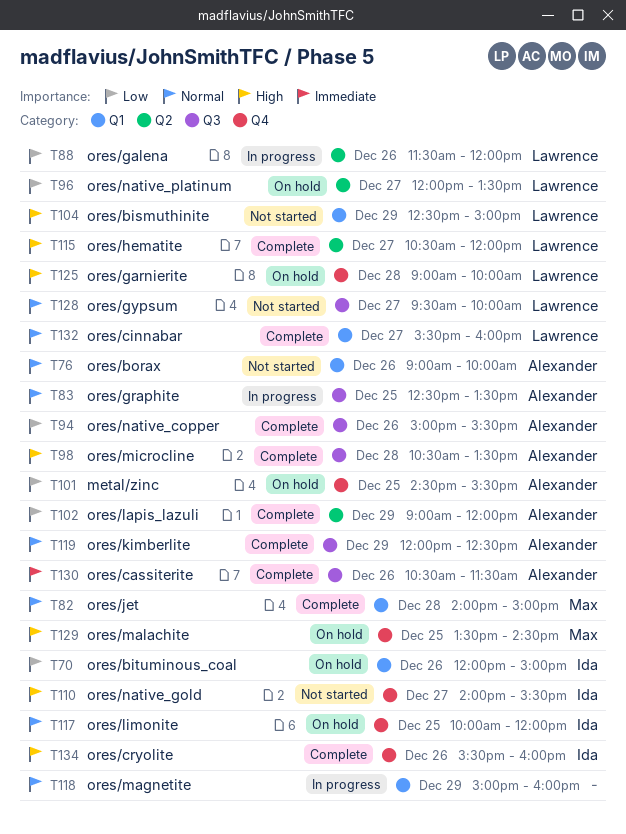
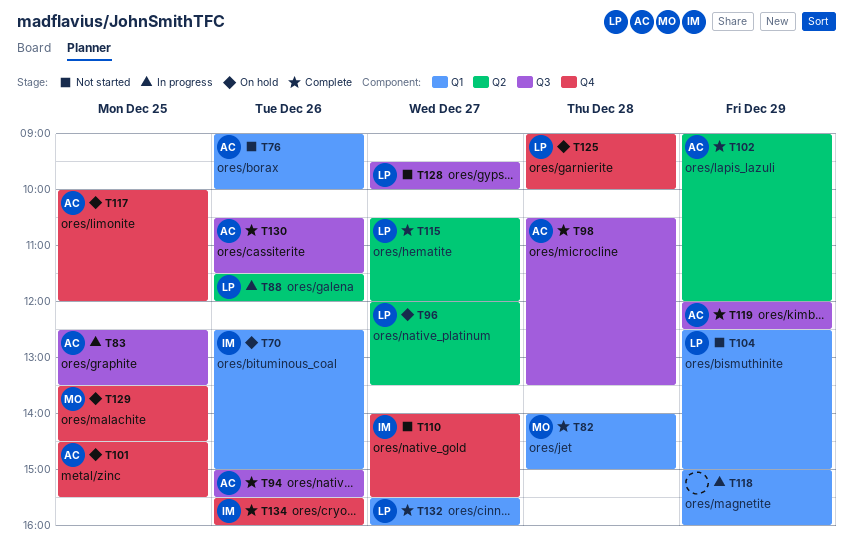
T70, begins: 12:00 -> 12:30
T117, owner: Ida -> Alexander

